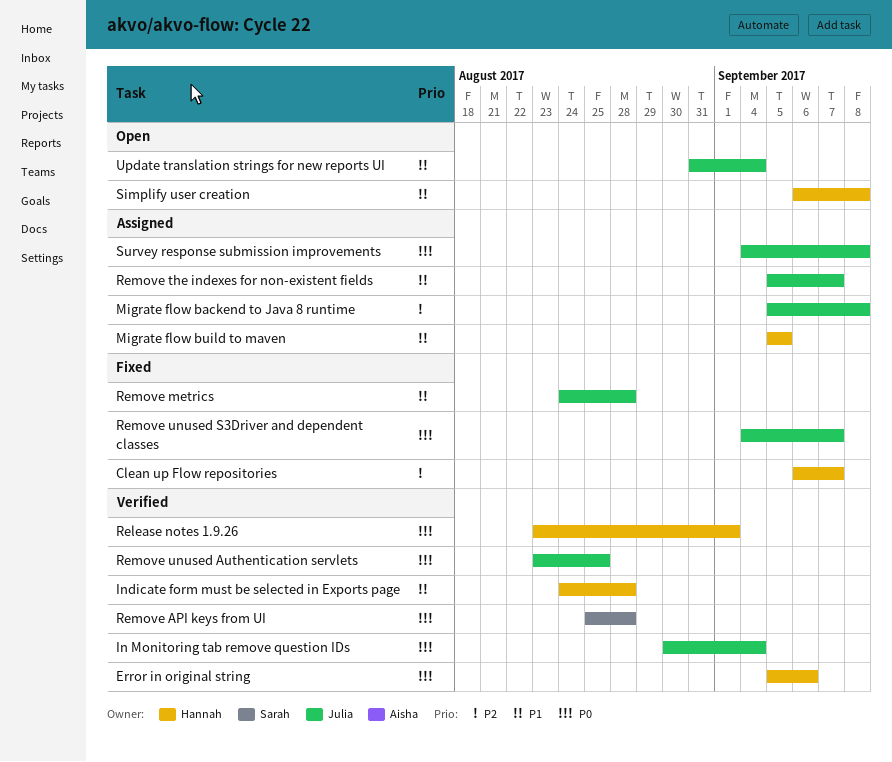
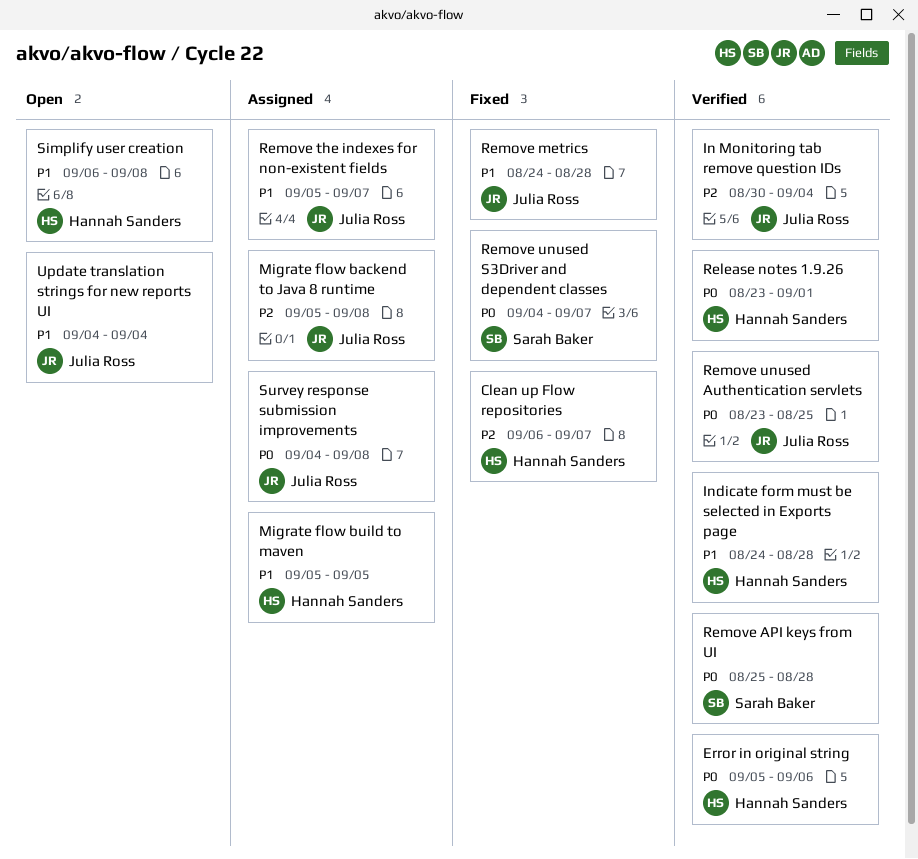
In Monitoring tab remove question IDs, priority: P0 -> P2
Remove unused S3Driver and dependent classes, owner: Julia Ross -> Sarah Baker
Update translation strings for new reports UI, start: Aug 31 -> Sep 4

